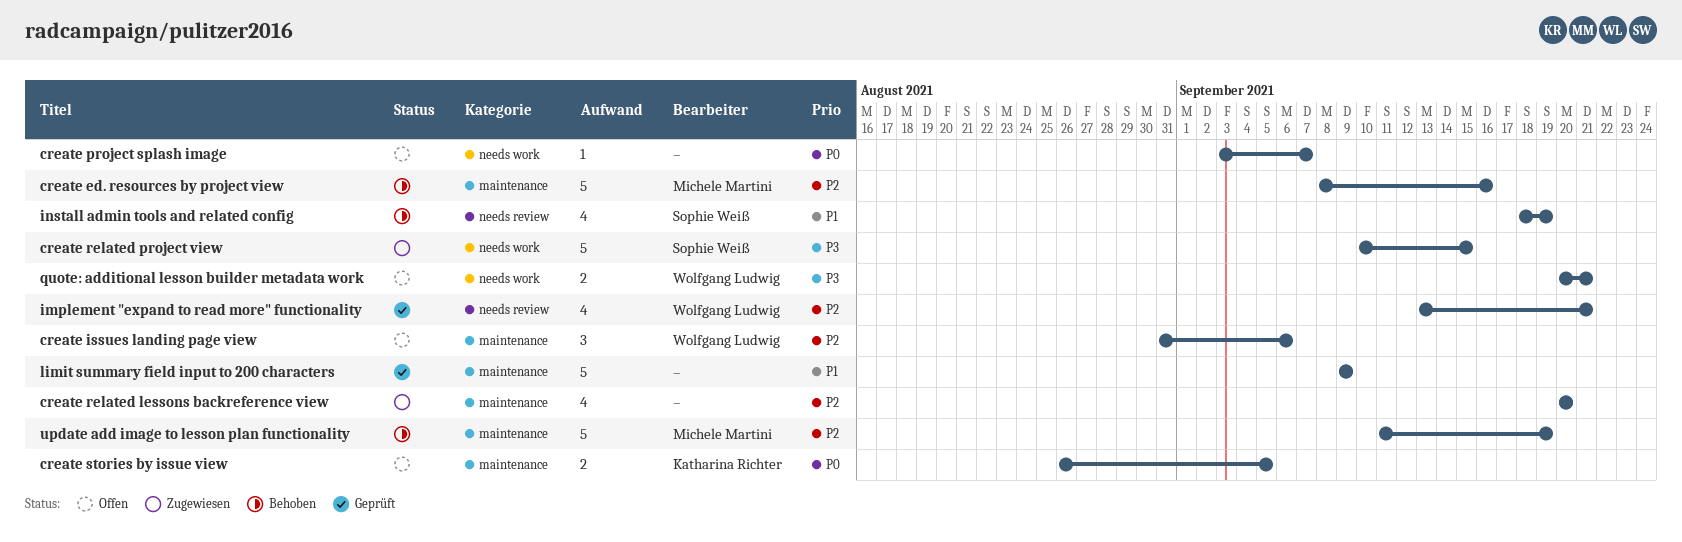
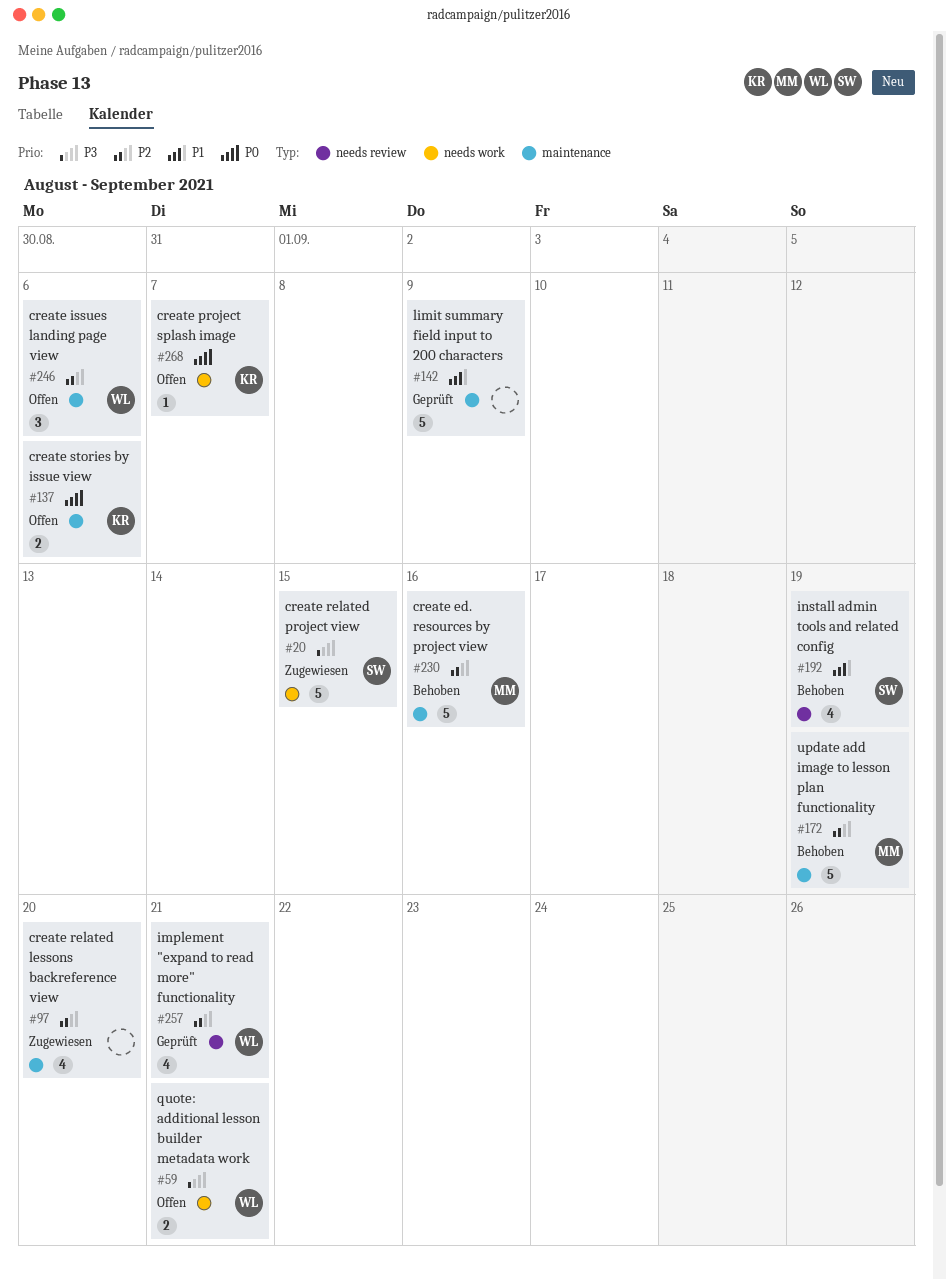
create project splash image, owner: none -> Katharina Richter
create stories by issue view, due: Sep 5 -> Sep 6

